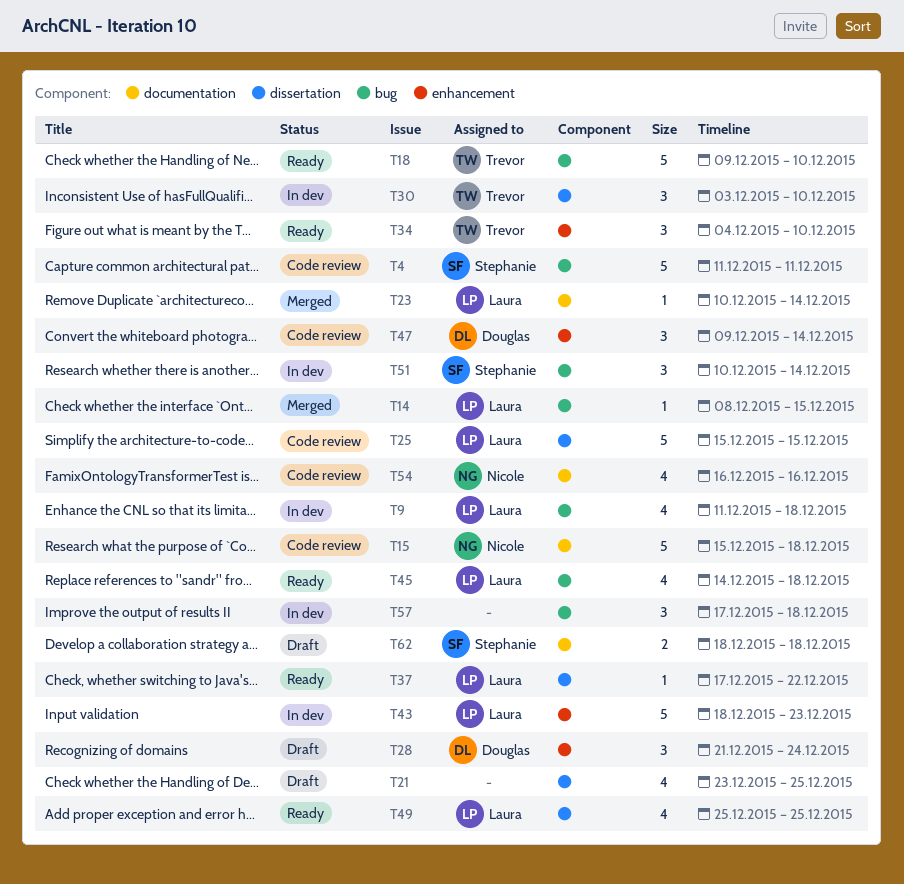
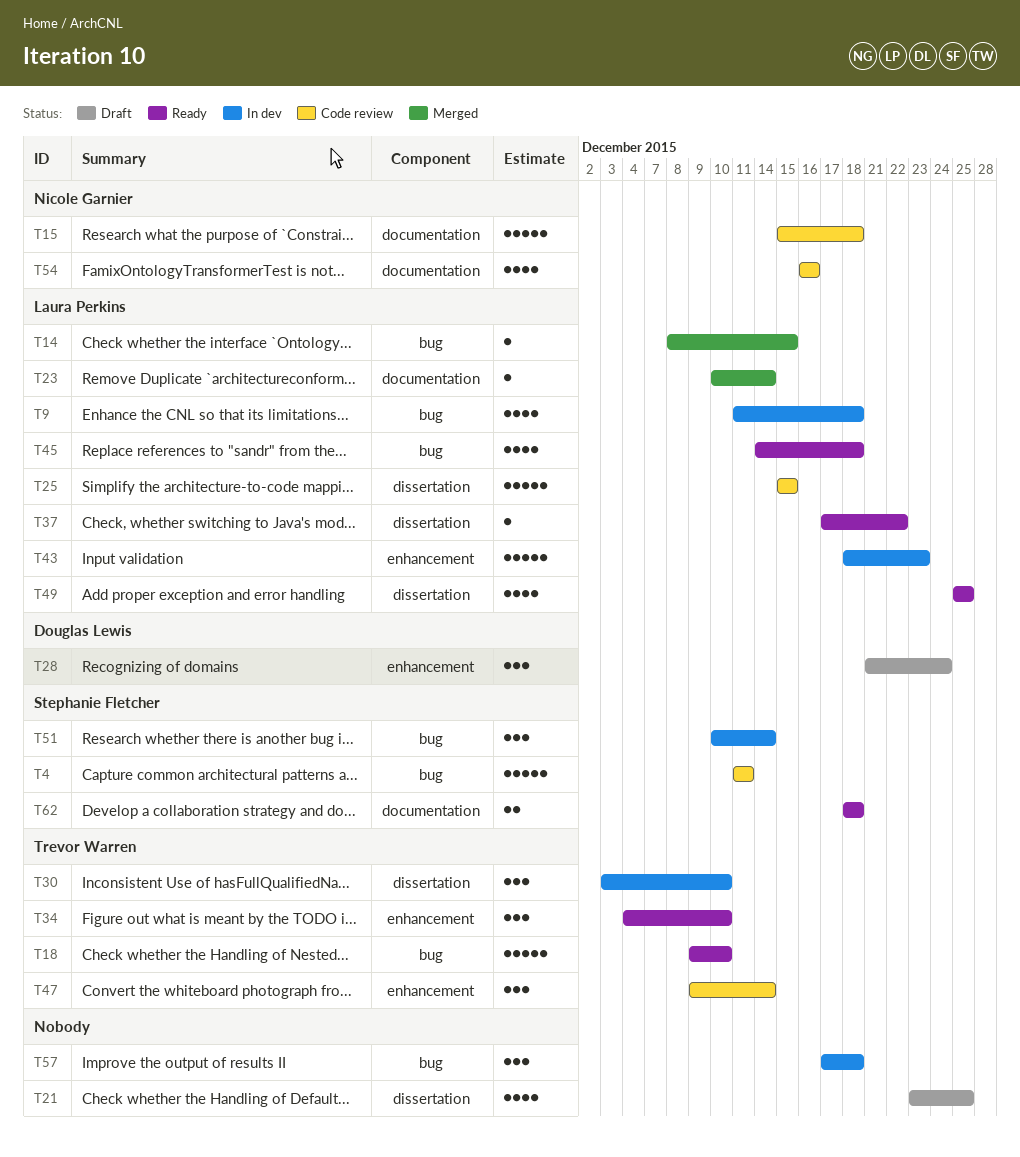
T47, owner: Douglas Lewis -> Trevor Warren
T62, status: Draft -> Ready

